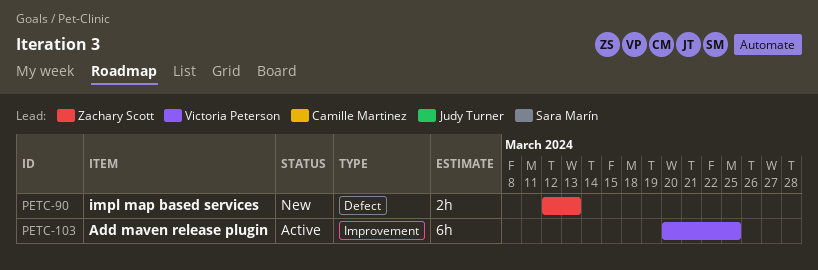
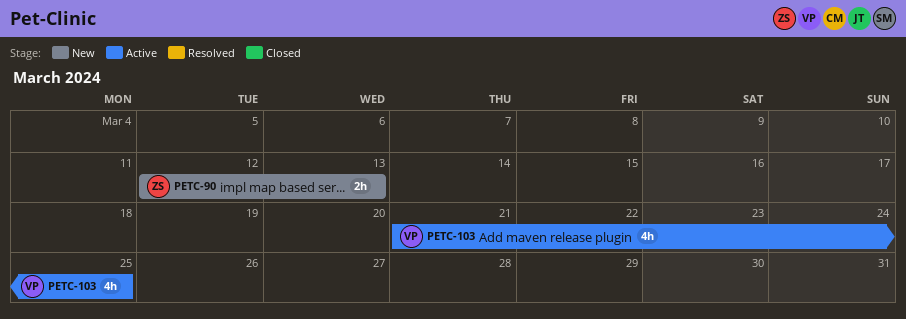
PETC-103, estimate: 6h -> 4h
PETC-103, start: Mar 20 -> Mar 21

